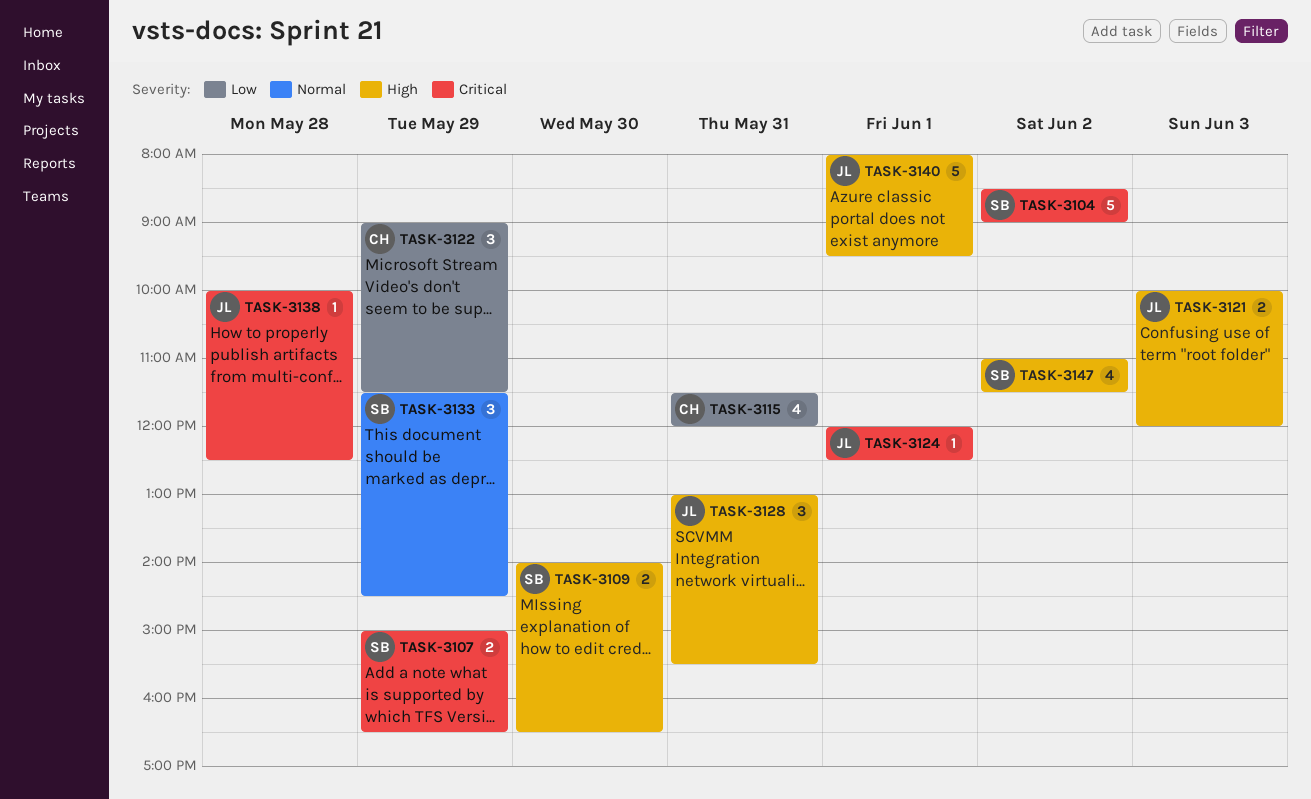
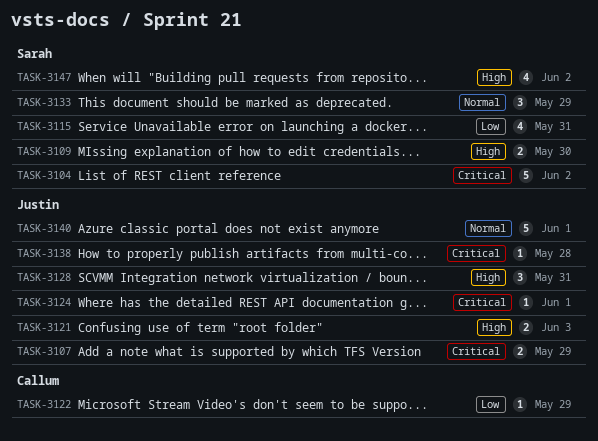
TASK-3107, owner: Sarah -> Justin
TASK-3115, owner: Callum -> Sarah
TASK-3122, estimate: 3 -> 1
TASK-3140, priority: High -> Normal

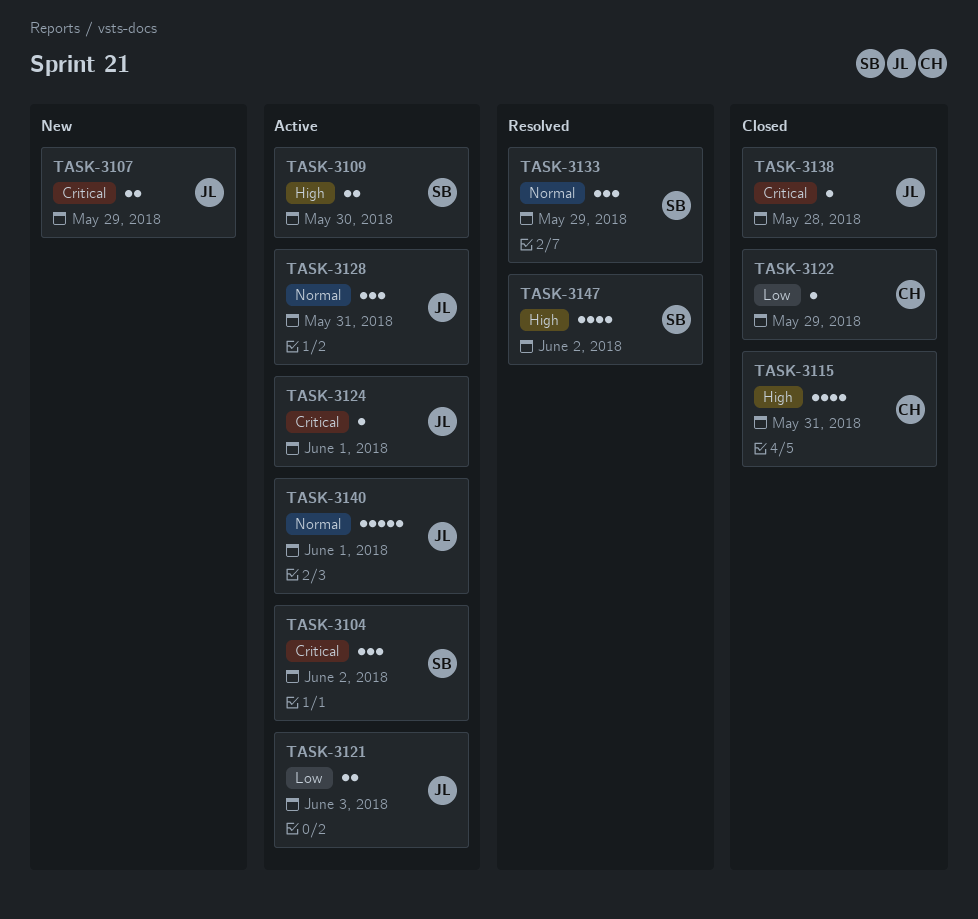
TASK-3104, estimate: 5 -> 3
TASK-3115, owner: Sarah -> Callum
TASK-3115, priority: Low -> High
TASK-3121, priority: High -> Low
TASK-3128, priority: High -> Normal

